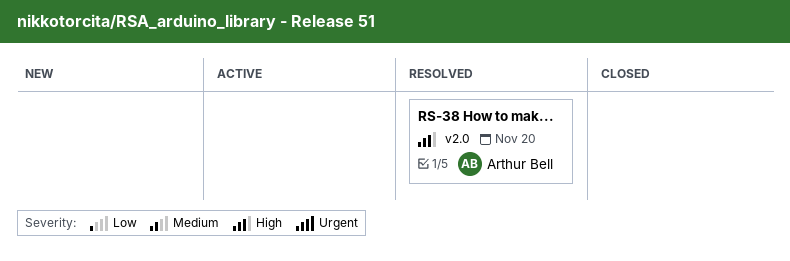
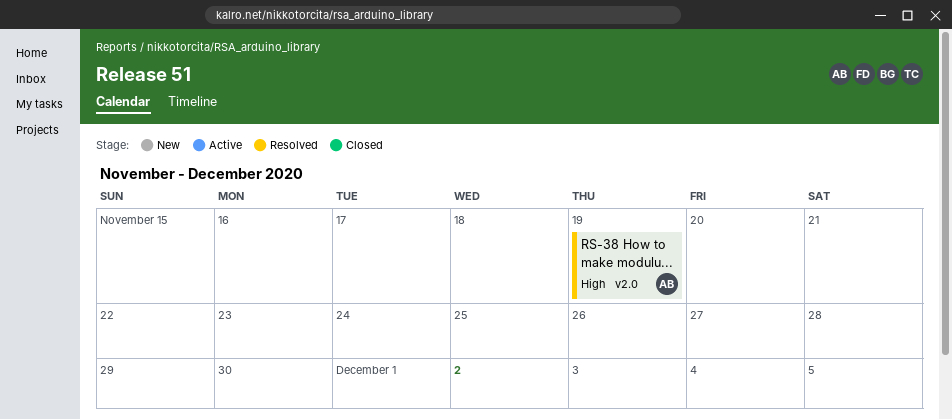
RS-38, due: Nov 20 -> Nov 19

